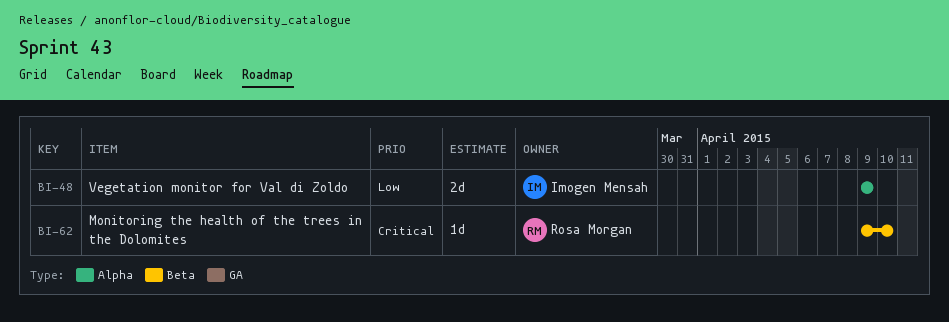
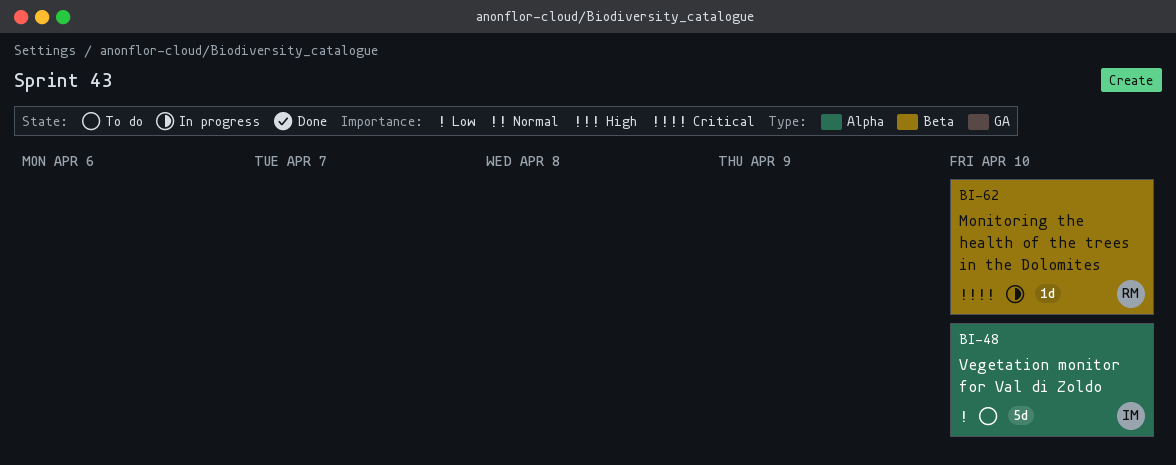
BI-48, estimate: 2d -> 5d
BI-48, due: Apr 9 -> Apr 10

